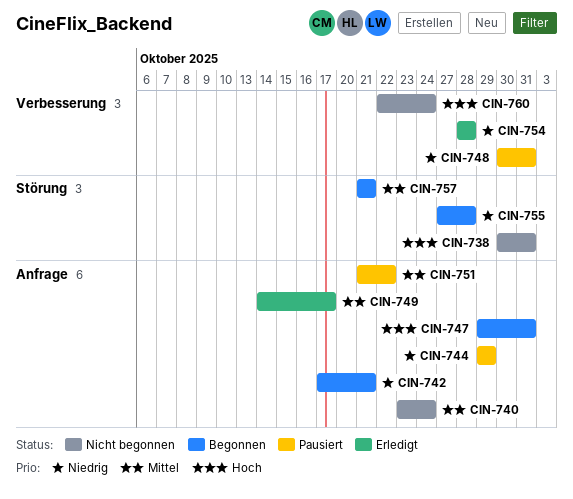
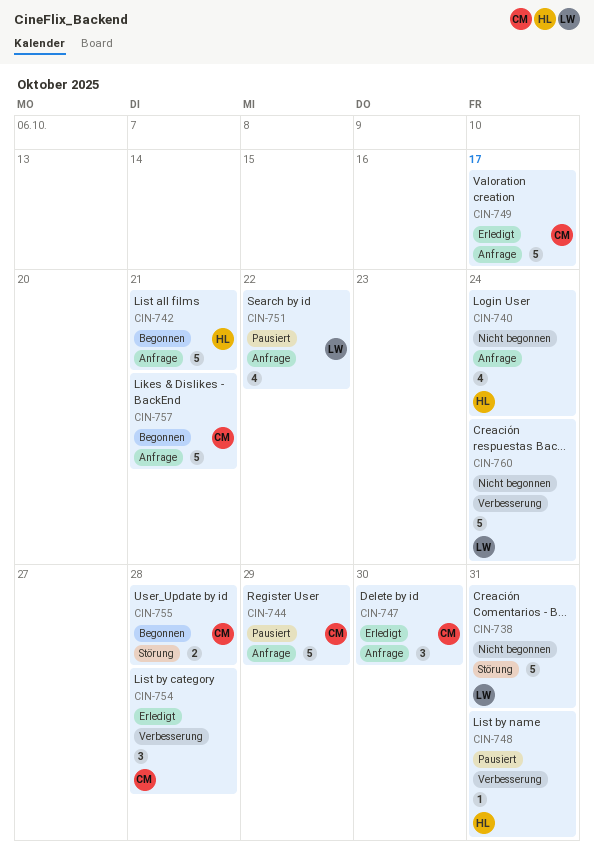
CIN-747, status: Begonnen -> Erledigt
CIN-747, due: Oct 31 -> Oct 30
CIN-757, label: Störung -> Anfrage

